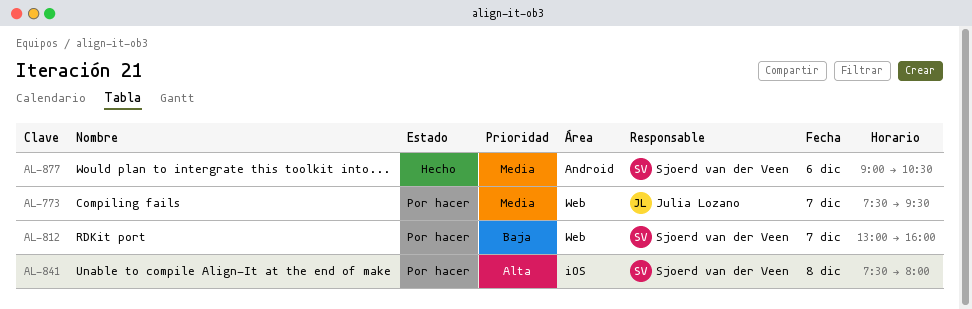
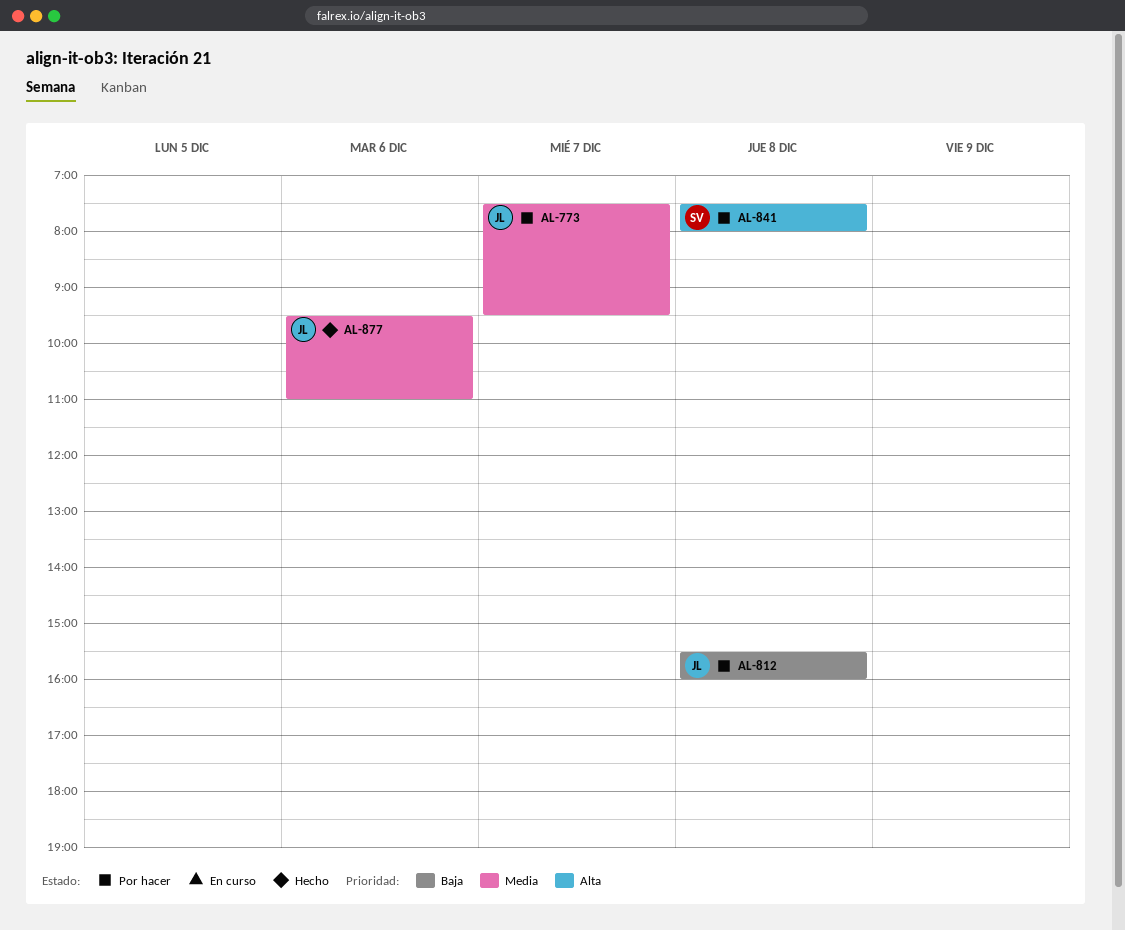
AL-812, owner: Sjoerd van der Veen -> Julia Lozano
AL-812, day: Dec 7 -> Dec 8
AL-812, begins: 13:00 -> 15:30
AL-877, owner: Sjoerd van der Veen -> Julia Lozano
AL-877, begins: 09:00 -> 09:30
AL-877, ends: 10:30 -> 11:00

